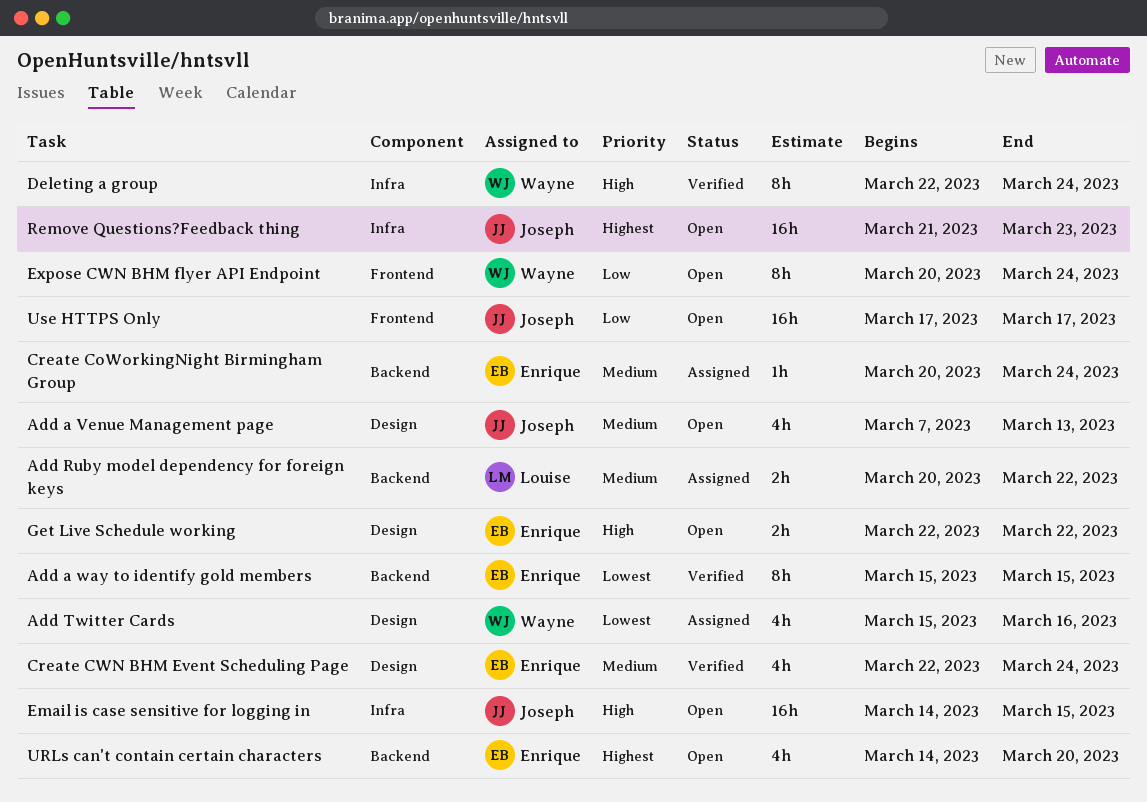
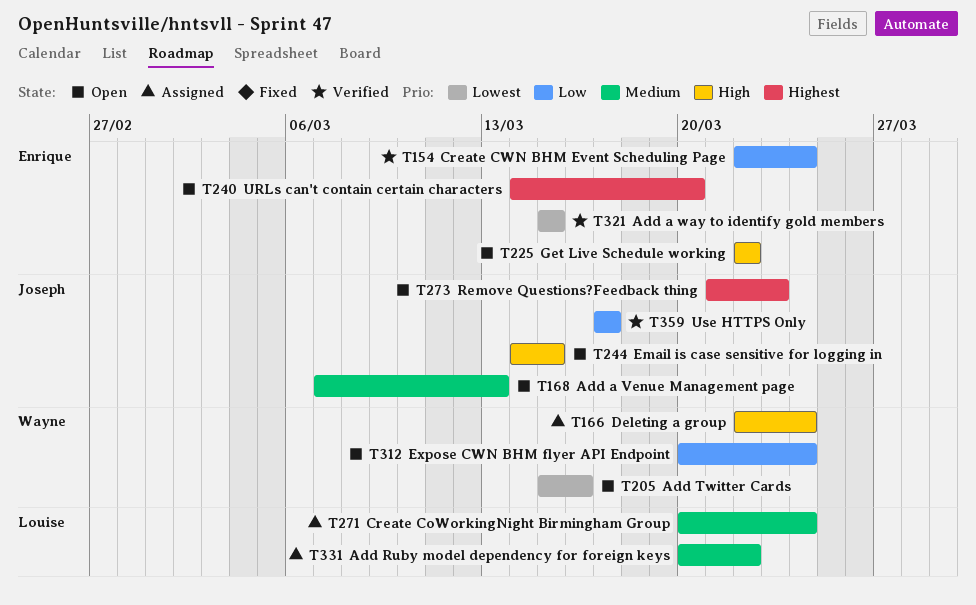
Add Twitter Cards, status: Assigned -> Open
Create CoWorkingNight Birmingham Group, owner: Enrique -> Louise
Create CWN BHM Event Scheduling Page, priority: Medium -> Low
Deleting a group, status: Verified -> Assigned
Use HTTPS Only, status: Open -> Verified

